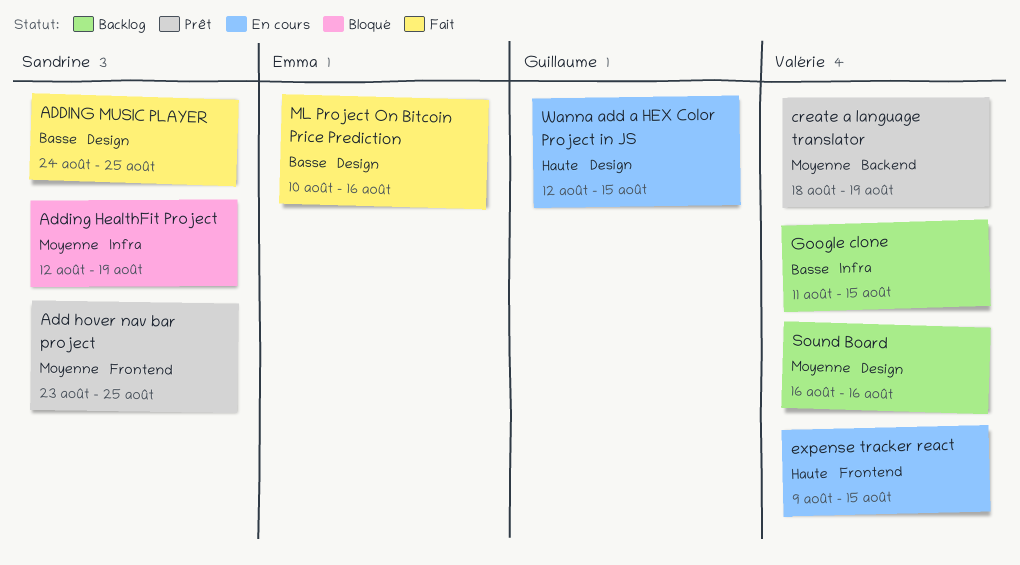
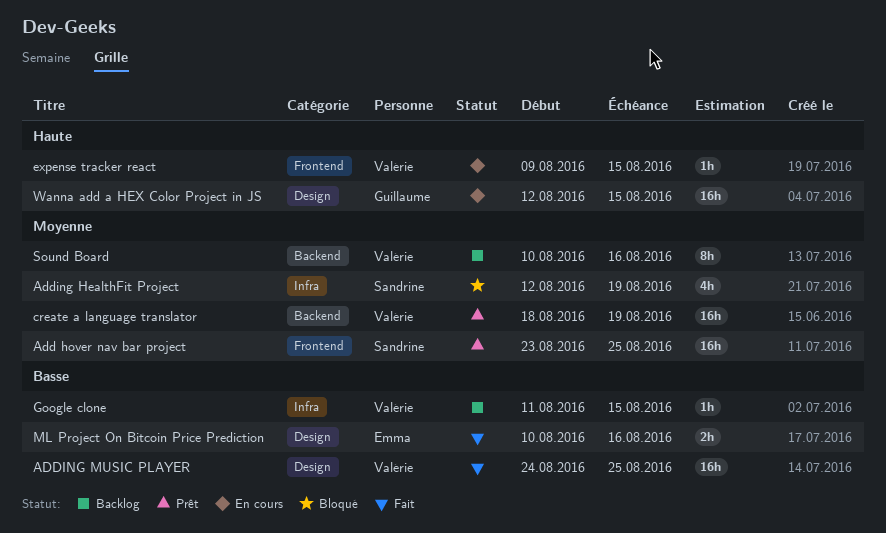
ADDING MUSIC PLAYER, owner: Sandrine -> Valérie
Sound Board, label: Design -> Backend
Sound Board, start: Aug 16 -> Aug 10

